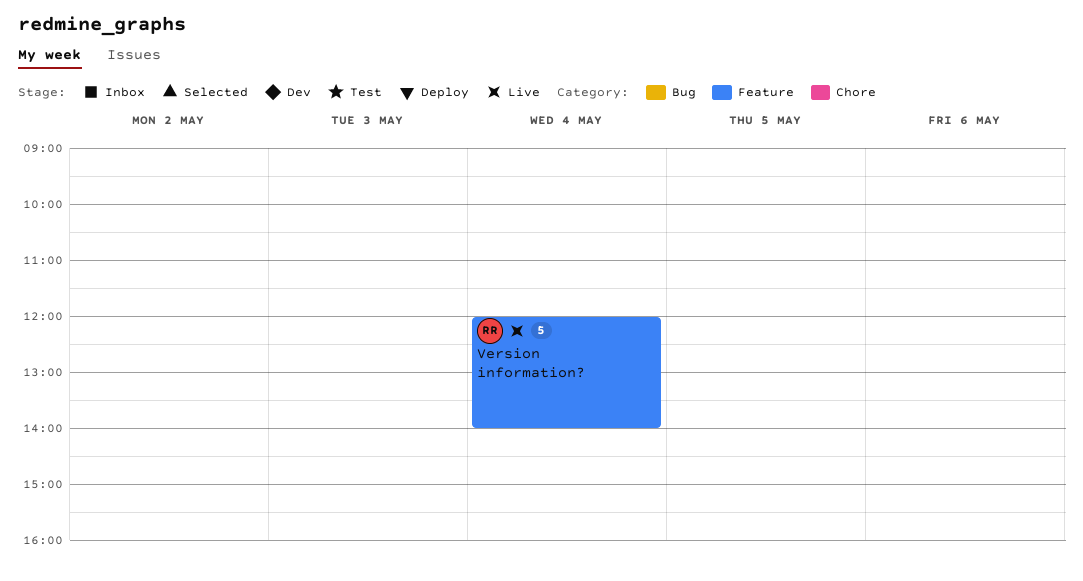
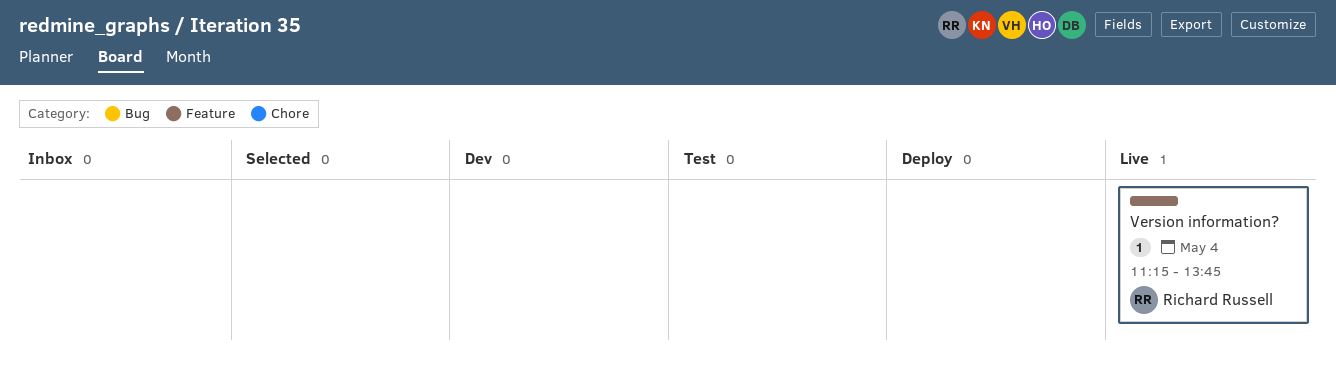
Version information?, estimate: 5 -> 1
Version information?, begins: 12:00 -> 11:15
Version information?, ends: 14:00 -> 13:45

